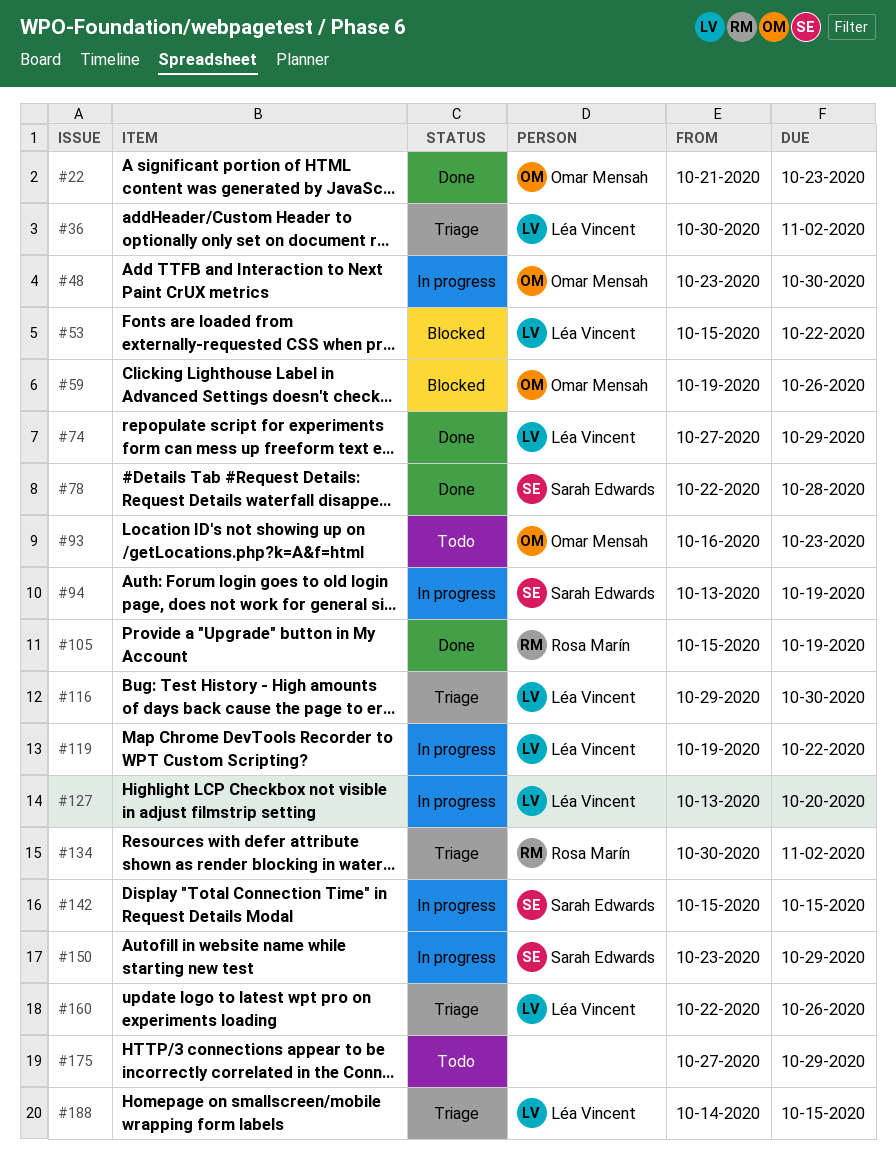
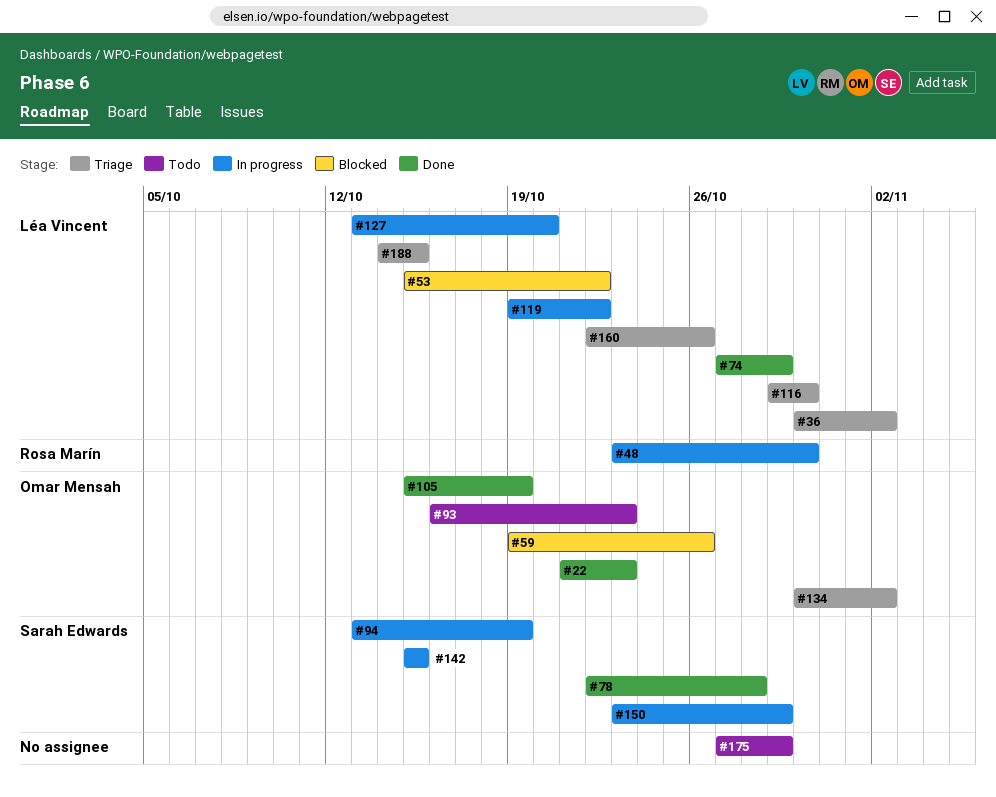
#48, owner: Omar Mensah -> Rosa Marín
#105, owner: Rosa Marín -> Omar Mensah
#134, owner: Rosa Marín -> Omar Mensah

